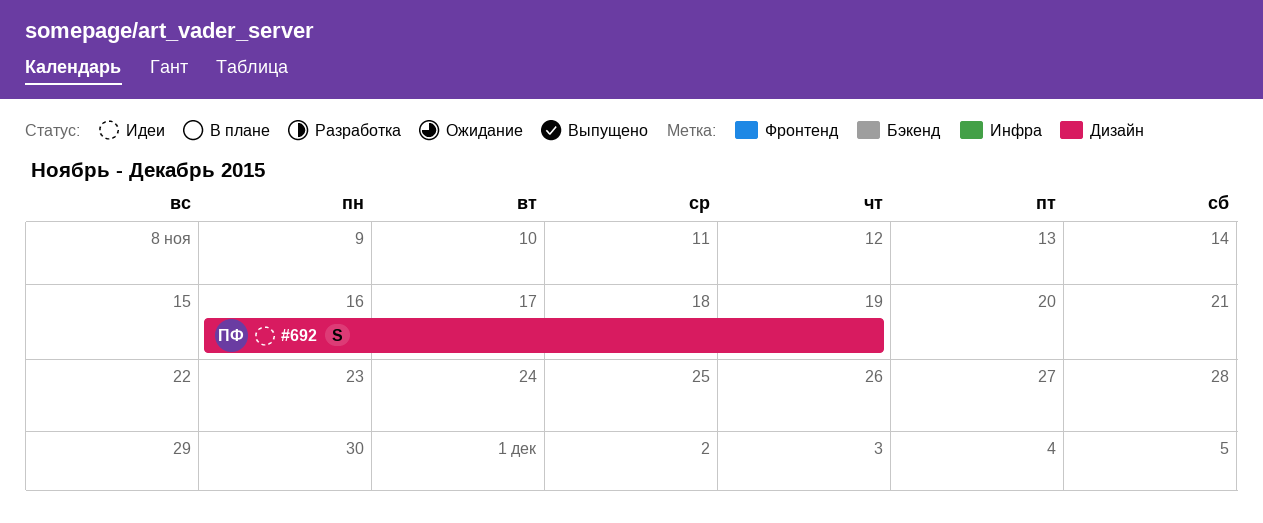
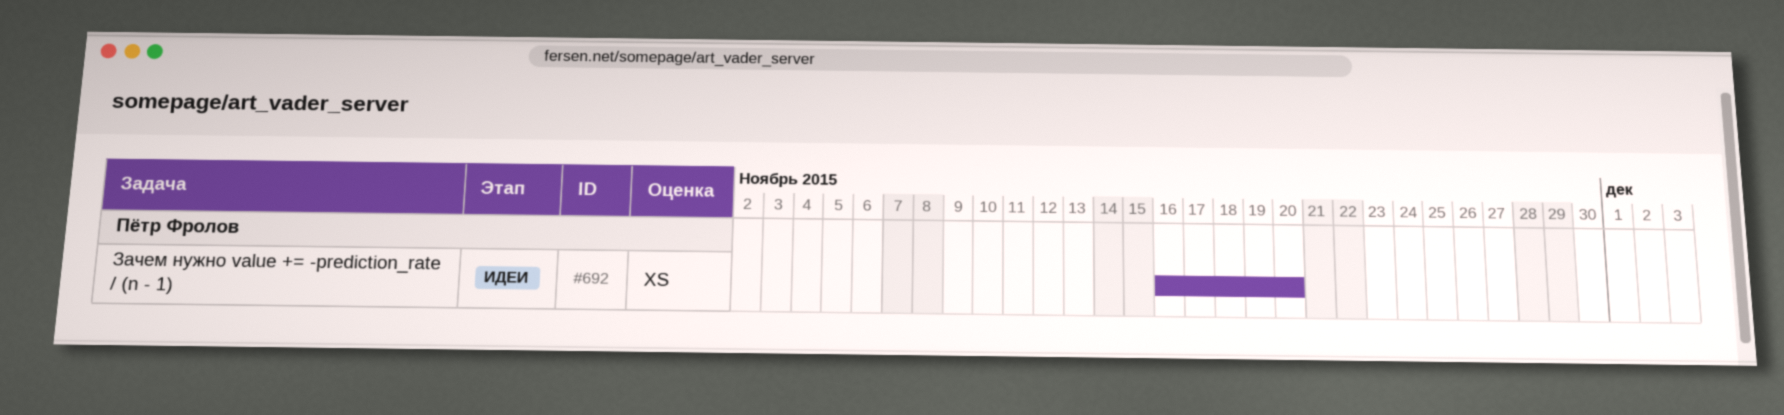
#692, estimate: S -> XS
#692, due: Nov 19 -> Nov 20

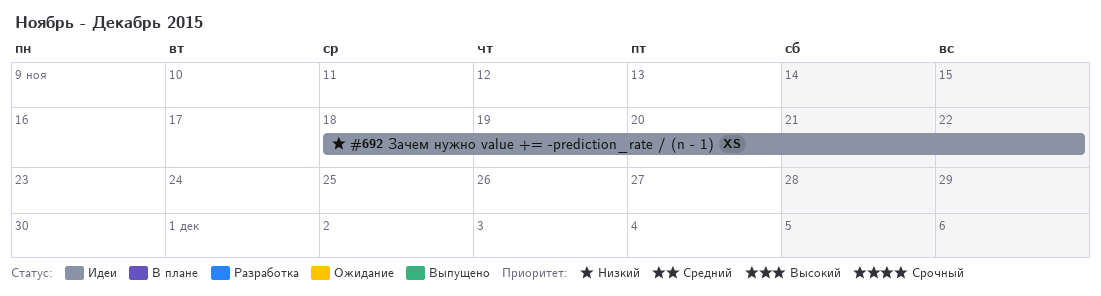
#692, start: Nov 16 -> Nov 18
#692, due: Nov 20 -> Nov 22

